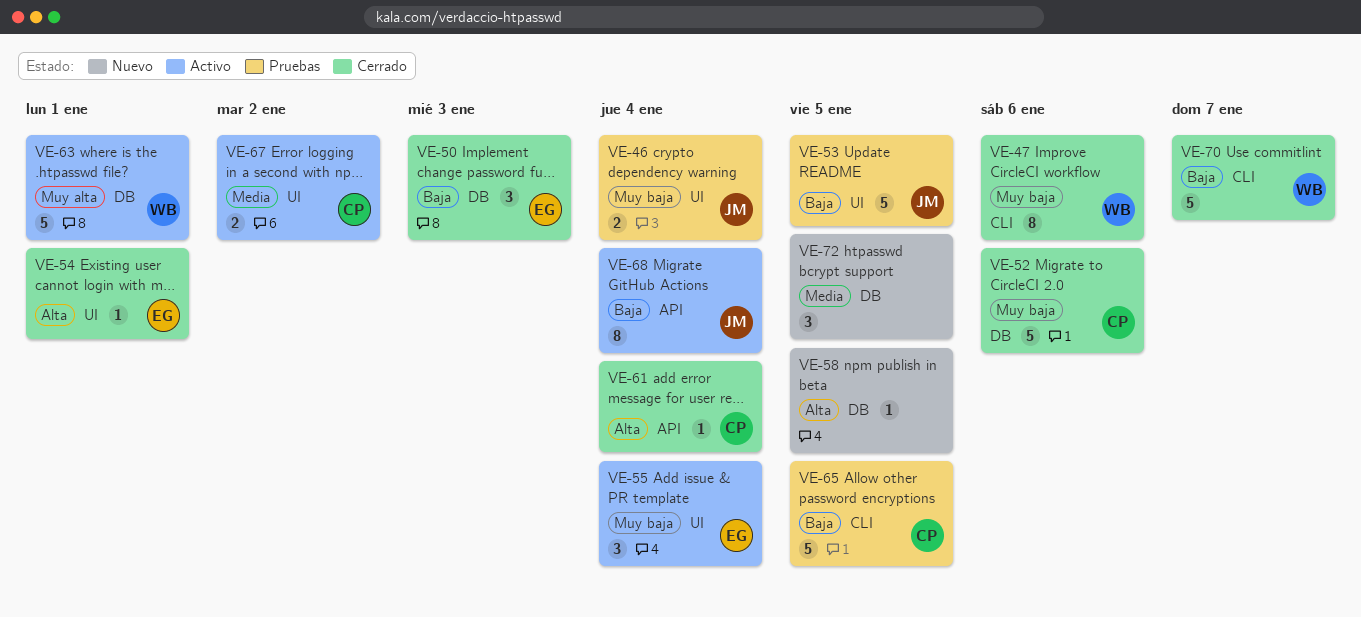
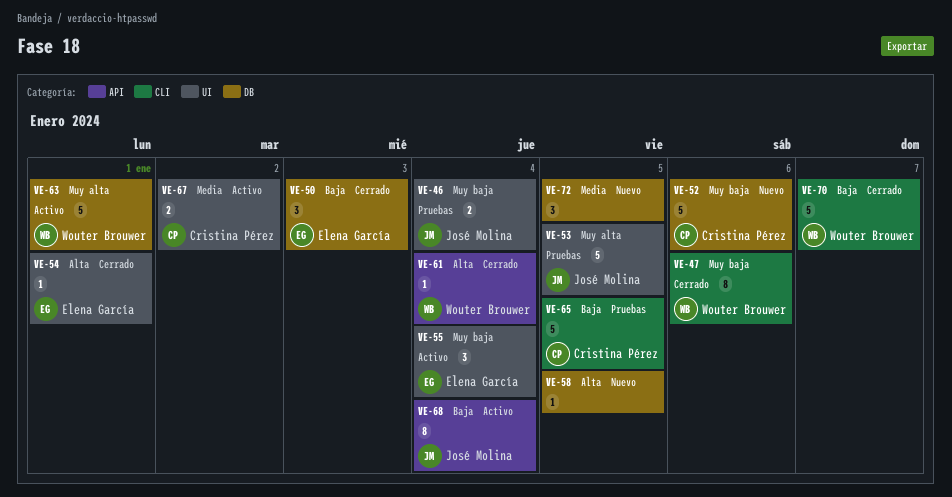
VE-52, status: Cerrado -> Nuevo
VE-53, priority: Baja -> Muy alta
VE-61, owner: Cristina Pérez -> Wouter Brouwer

